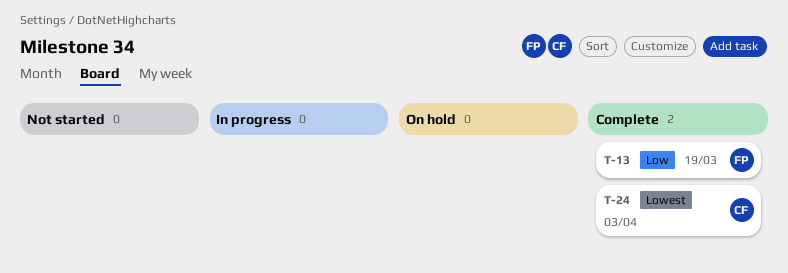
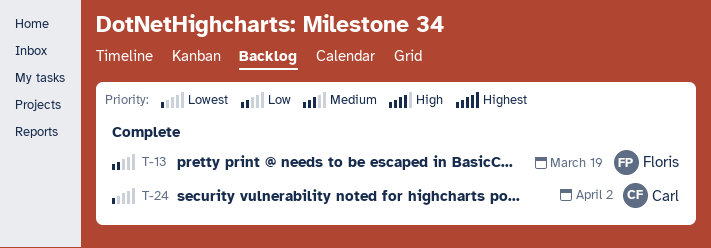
T-24, due: Apr 3 -> Apr 2

